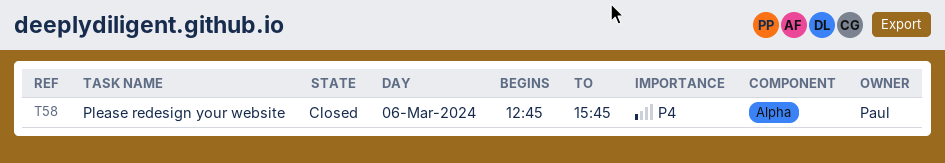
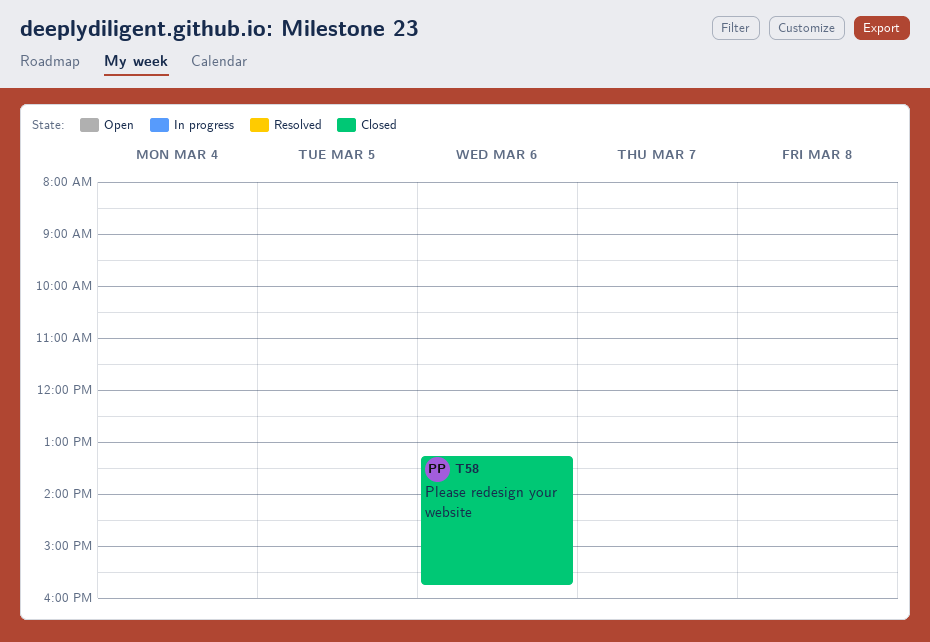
T58, begins: 12:45 -> 13:15

